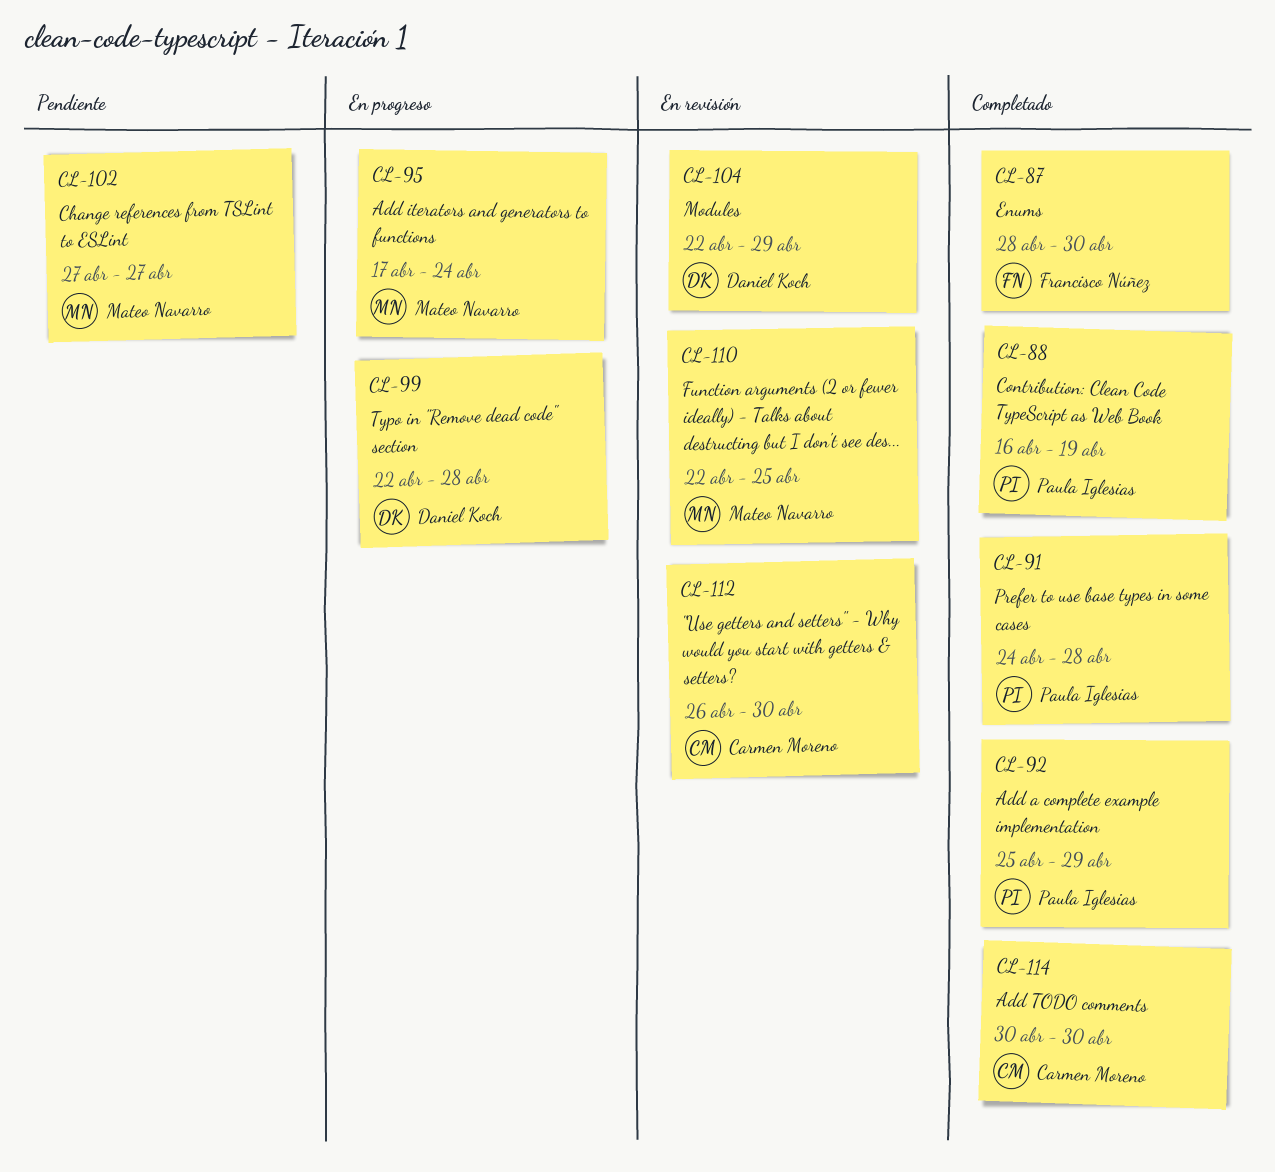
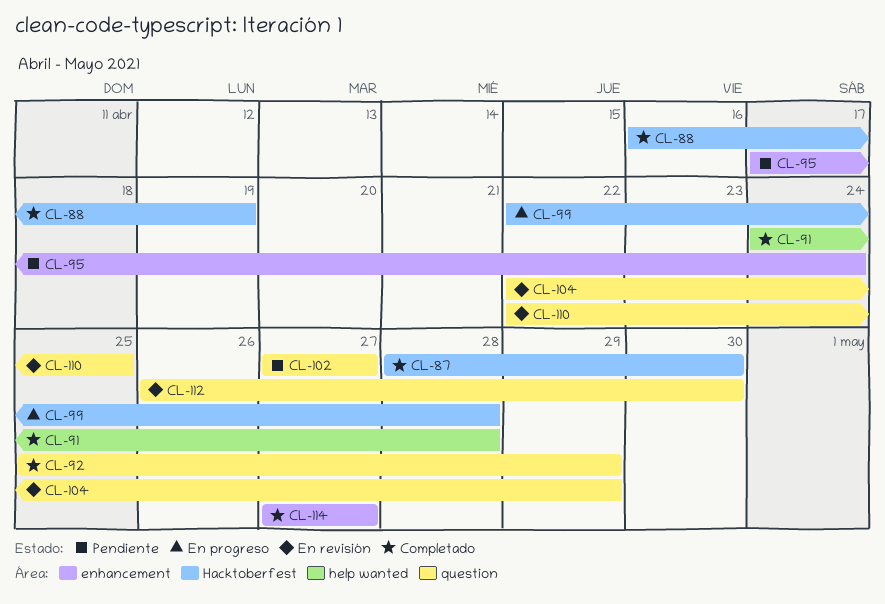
CL-95, status: En progreso -> Pendiente
CL-114, start: Apr 30 -> Apr 27
CL-114, due: Apr 30 -> Apr 27

